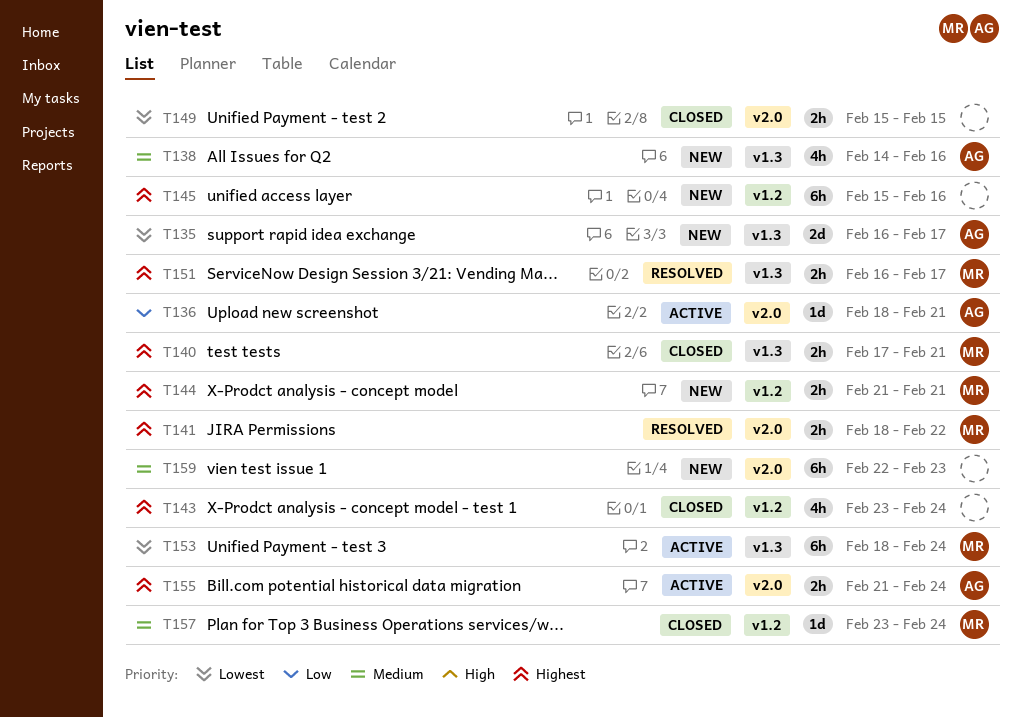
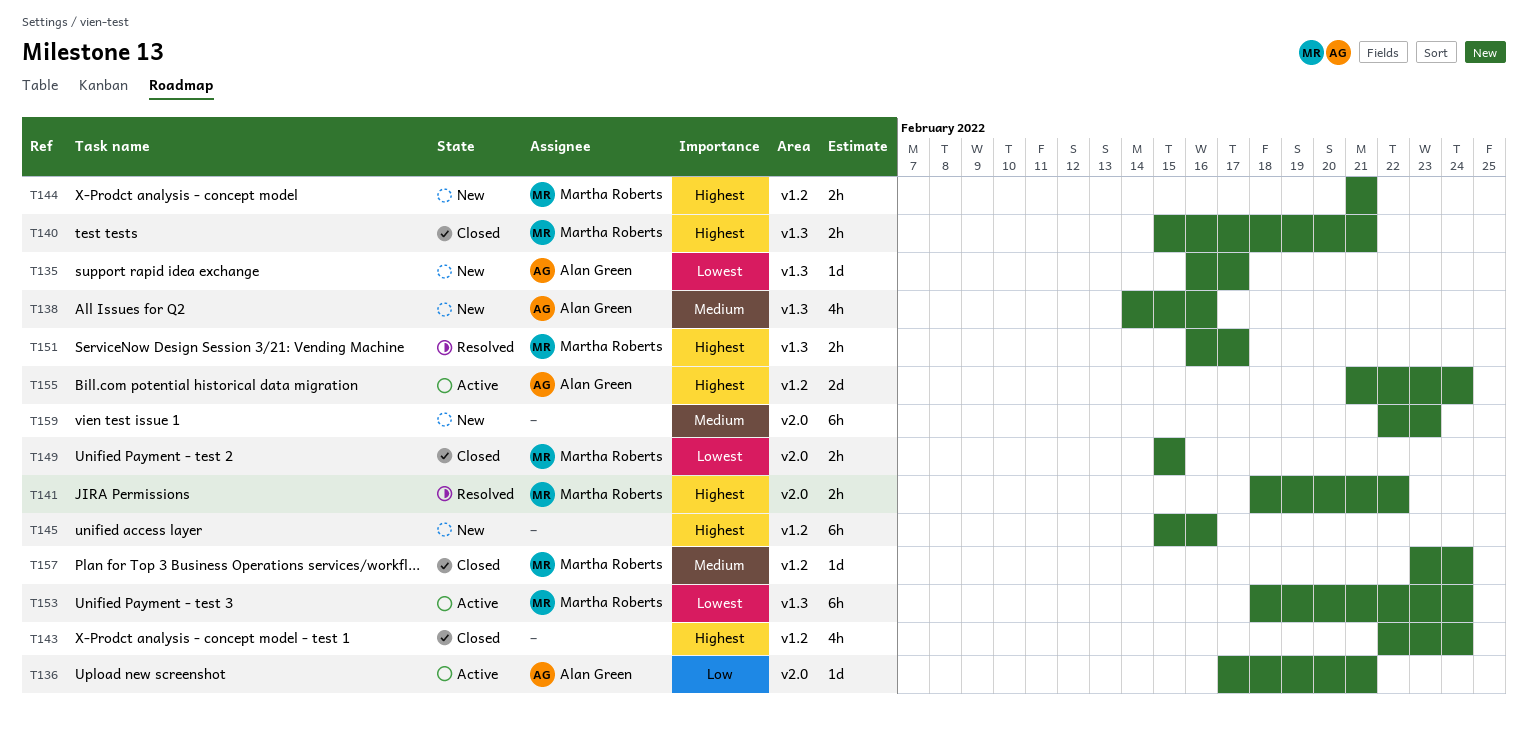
T135, estimate: 2d -> 1d
T136, start: Feb 18 -> Feb 17
T140, start: Feb 17 -> Feb 15
T143, start: Feb 23 -> Feb 22
T149, owner: none -> Martha Roberts
T155, label: v2.0 -> v1.2
T155, estimate: 2h -> 2d

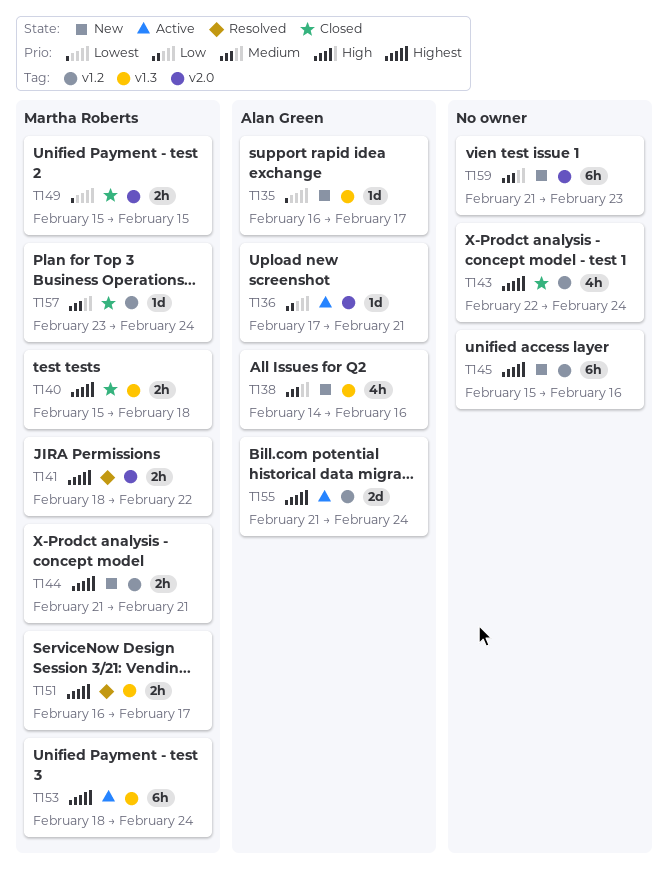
T140, due: Feb 21 -> Feb 18
T153, priority: Lowest -> Highest
T159, start: Feb 22 -> Feb 21

